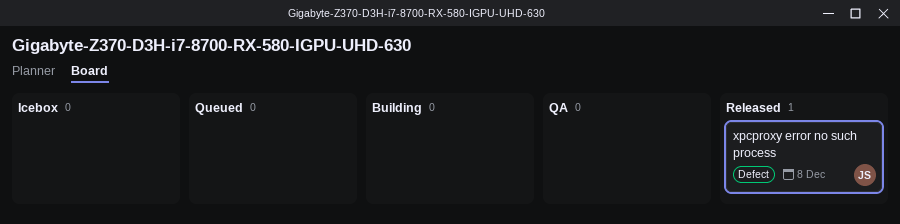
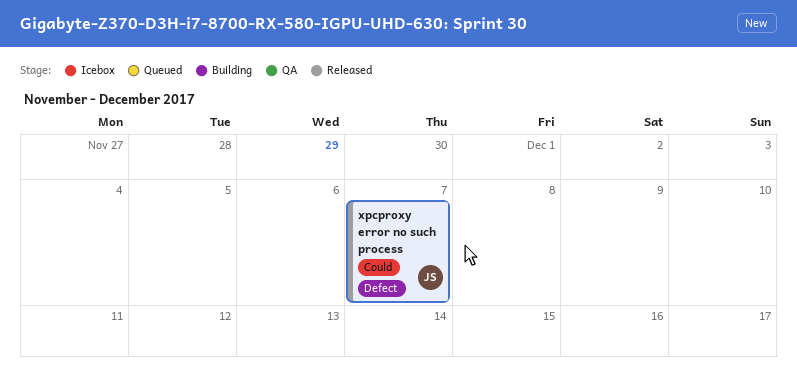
xpcproxy error no such process, due: Dec 8 -> Dec 7

